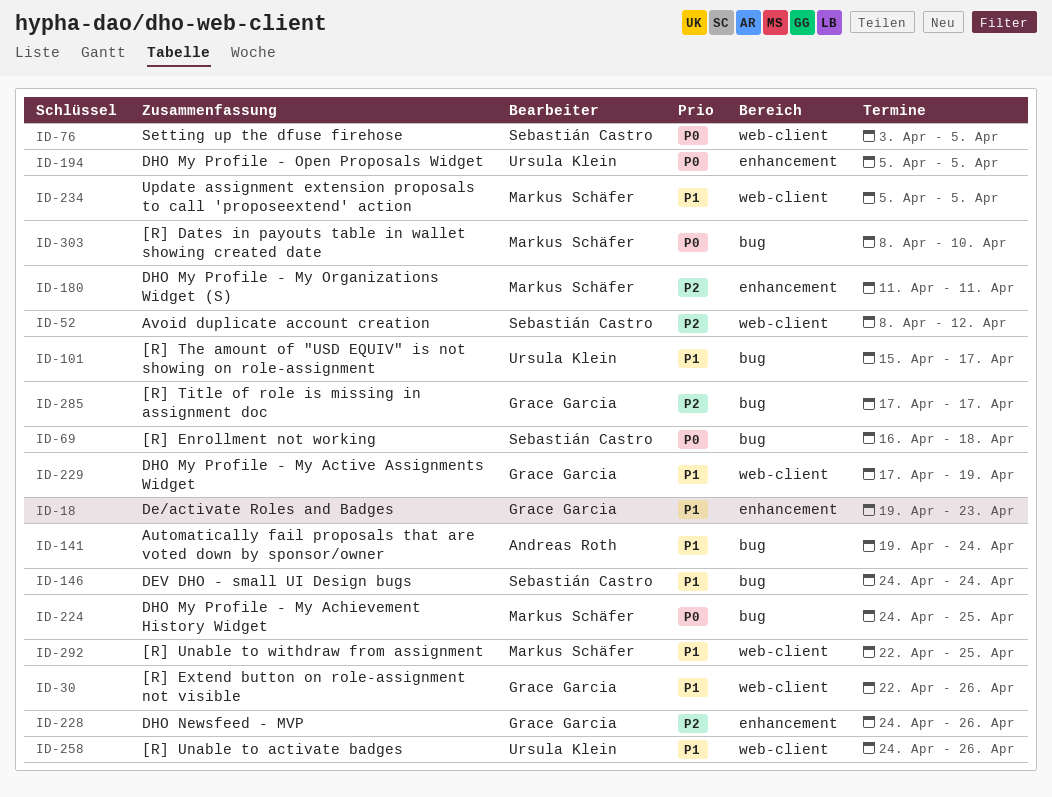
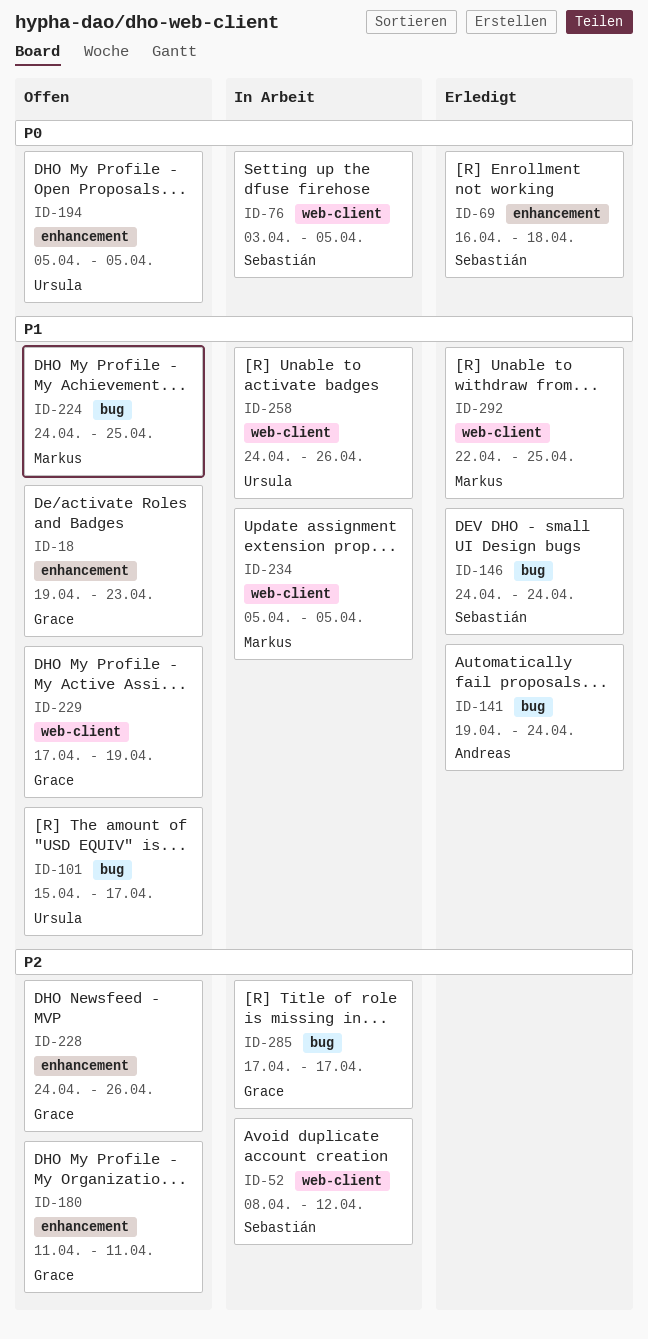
ID-30: present -> none
ID-69, label: bug -> enhancement
ID-180, owner: Markus Schäfer -> Grace Garcia
ID-224, priority: P0 -> P1
ID-303: present -> none

